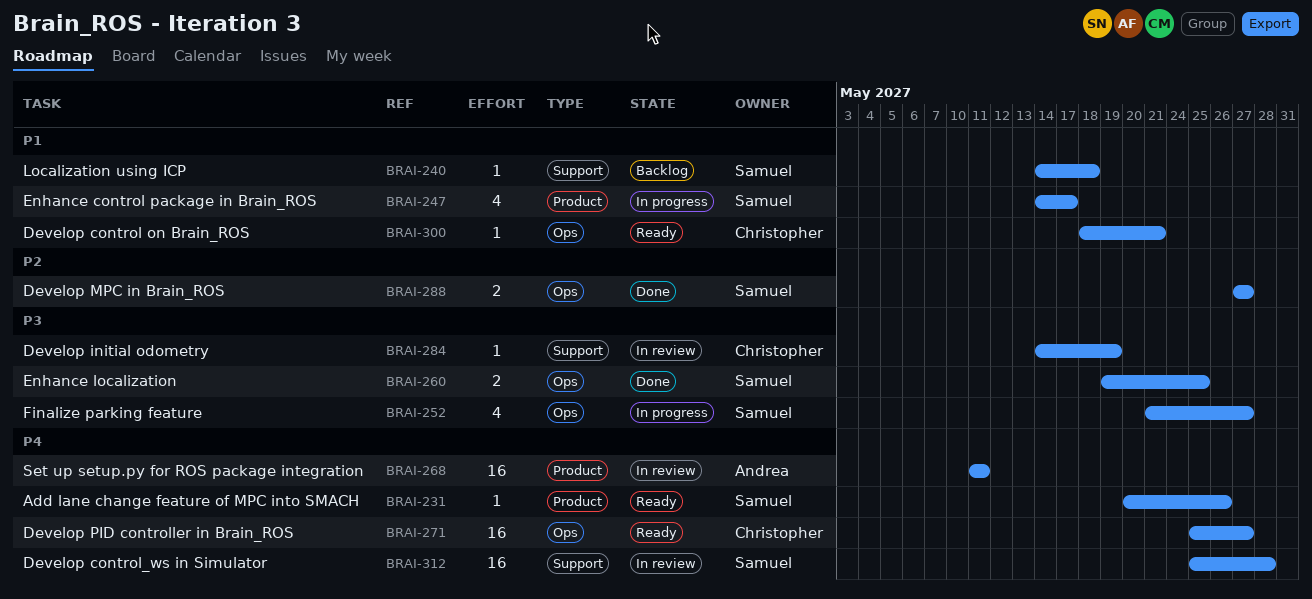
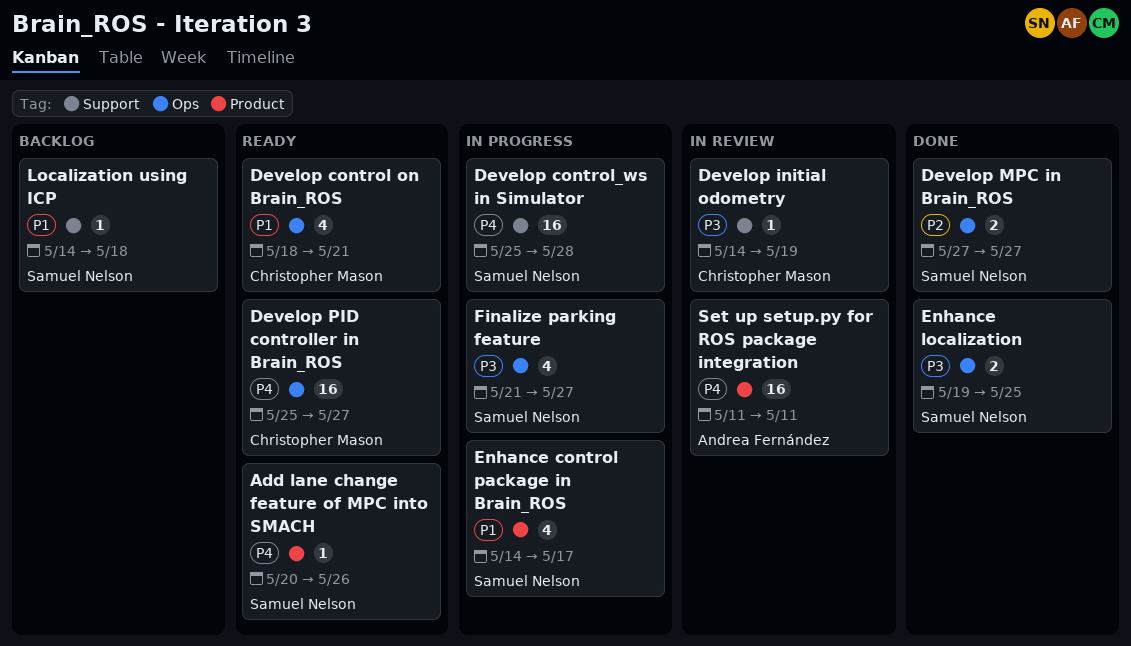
Develop control on Brain_ROS, estimate: 1 -> 4
Develop control_ws in Simulator, status: In review -> In progress

